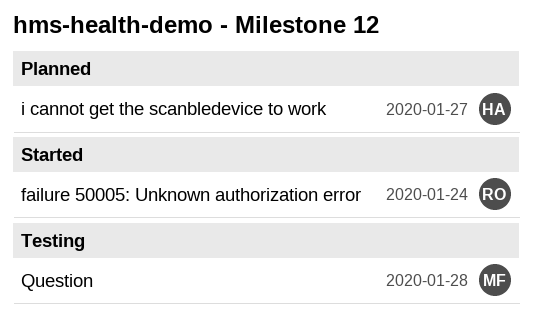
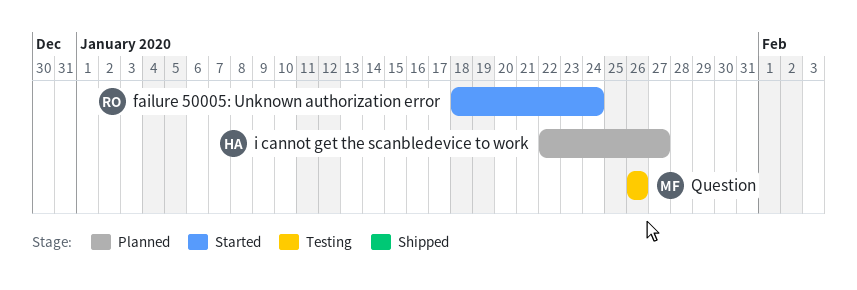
Question, due: Jan 28 -> Jan 26

